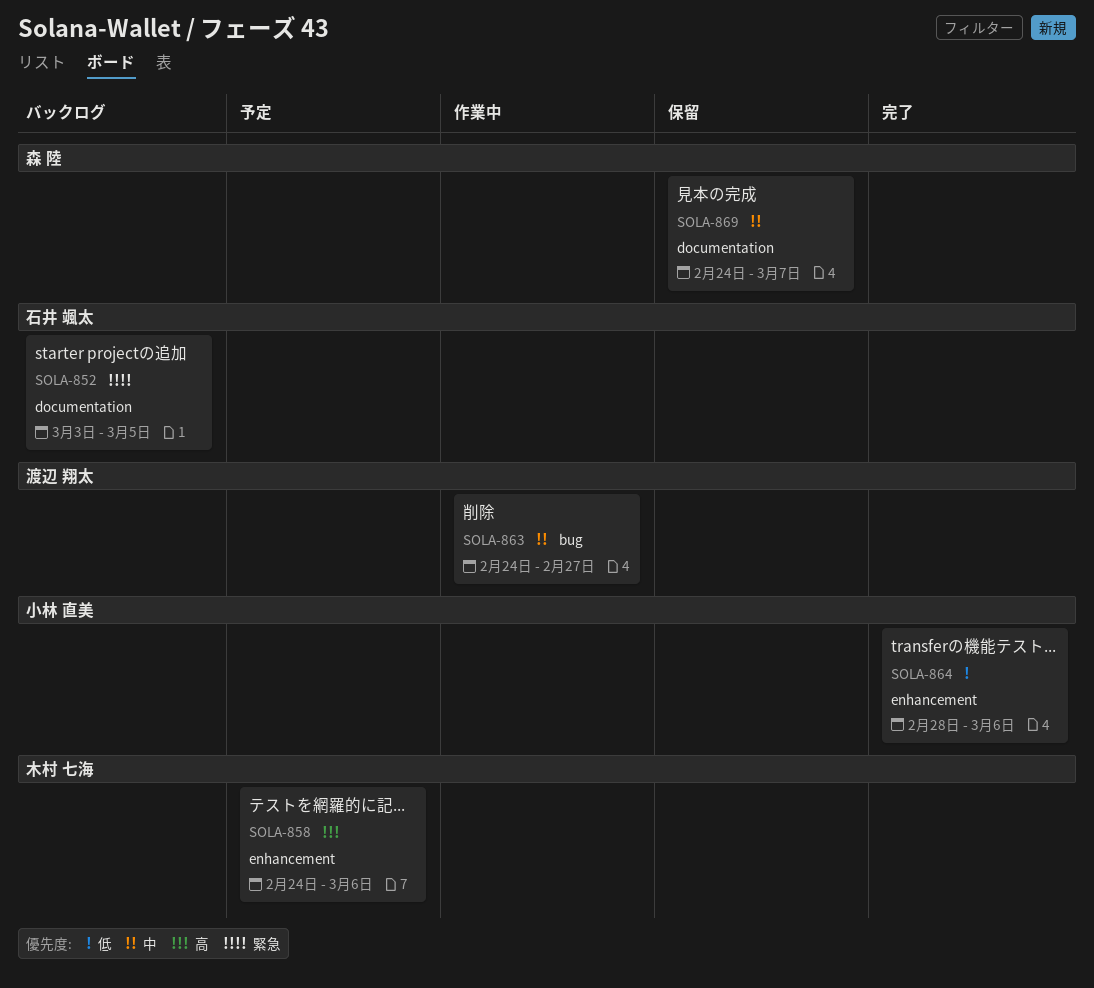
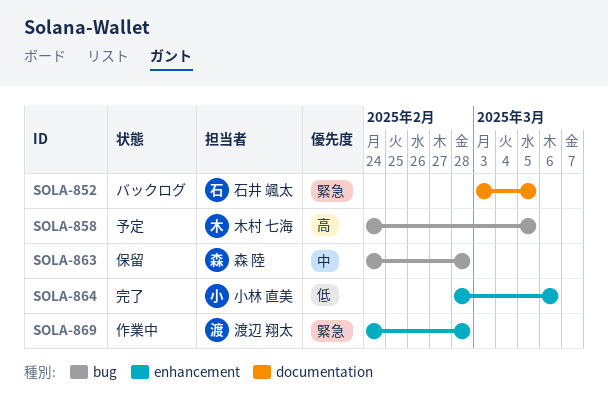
SOLA-858, label: enhancement -> bug
SOLA-858, due: Mar 6 -> Mar 5
SOLA-863, status: 作業中 -> 保留
SOLA-863, owner: 渡辺 翔太 -> 森 陸
SOLA-863, due: Feb 27 -> Feb 28
SOLA-869, status: 保留 -> 作業中
SOLA-869, owner: 森 陸 -> 渡辺 翔太
SOLA-869, priority: 中 -> 緊急
SOLA-869, label: documentation -> enhancement
SOLA-869, due: Mar 7 -> Feb 28

